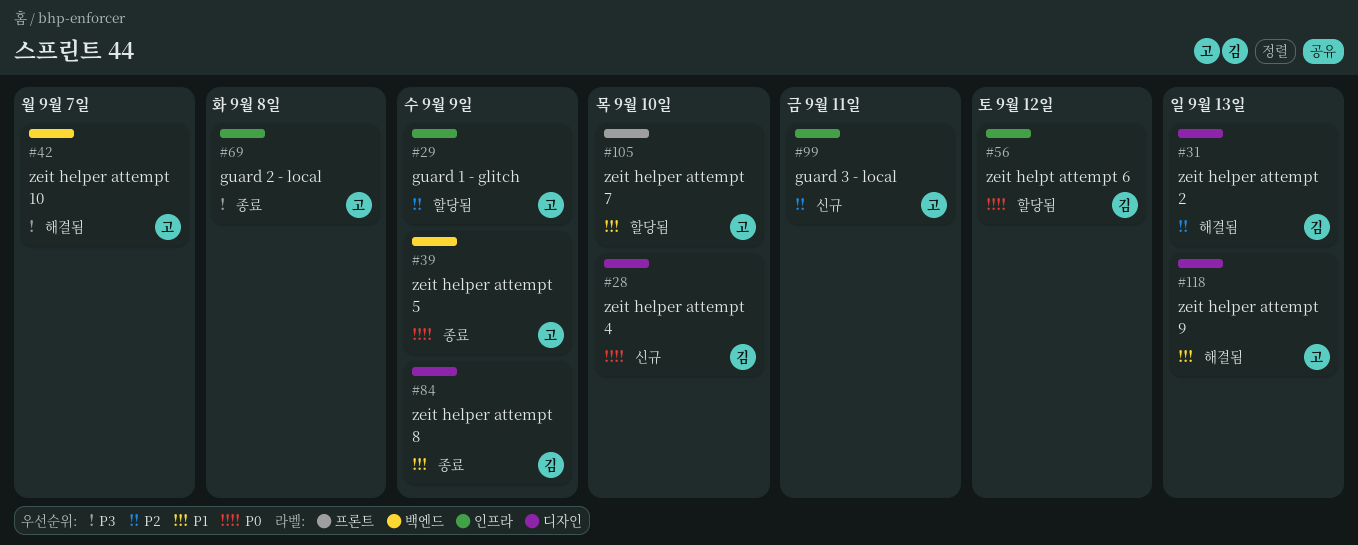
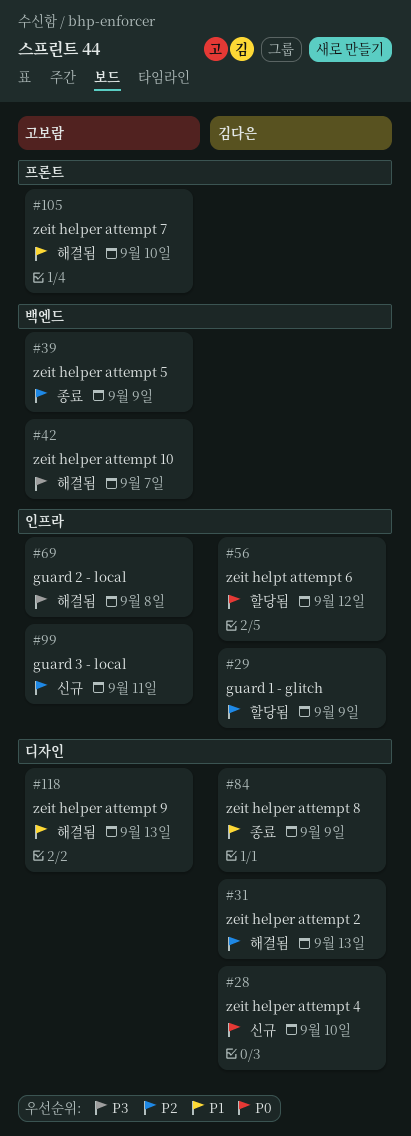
#29, owner: 고보람 -> 김다은
#39, priority: P0 -> P2
#69, status: 종료 -> 해결됨
#105, status: 할당됨 -> 해결됨

